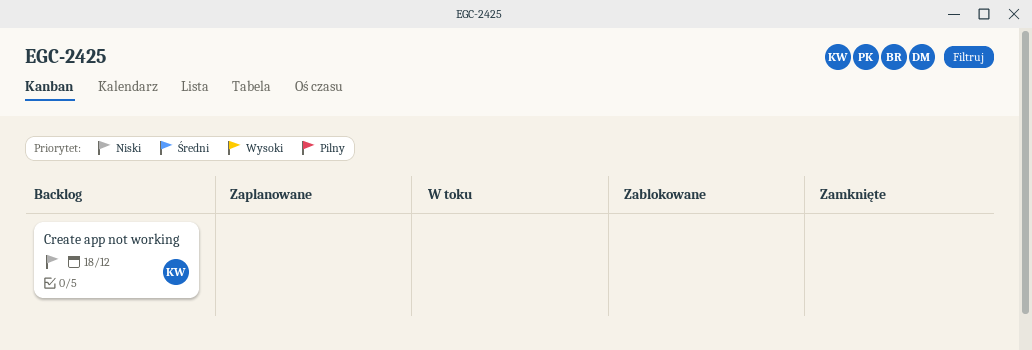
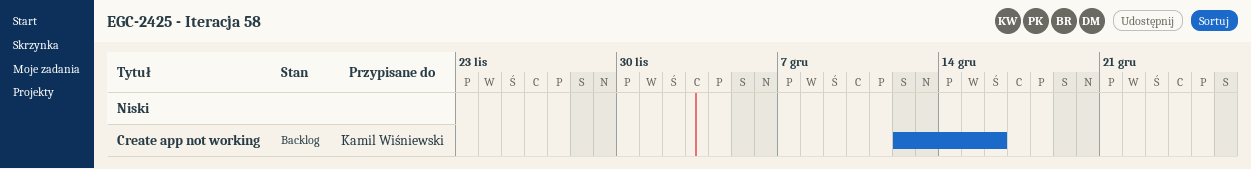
Create app not working, due: Dec 18 -> Dec 16

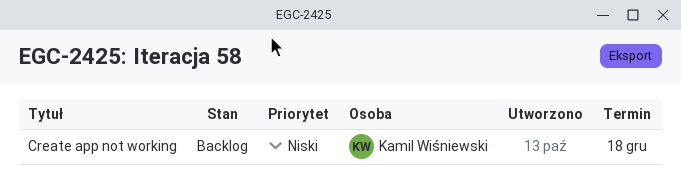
Create app not working, due: Dec 16 -> Dec 18

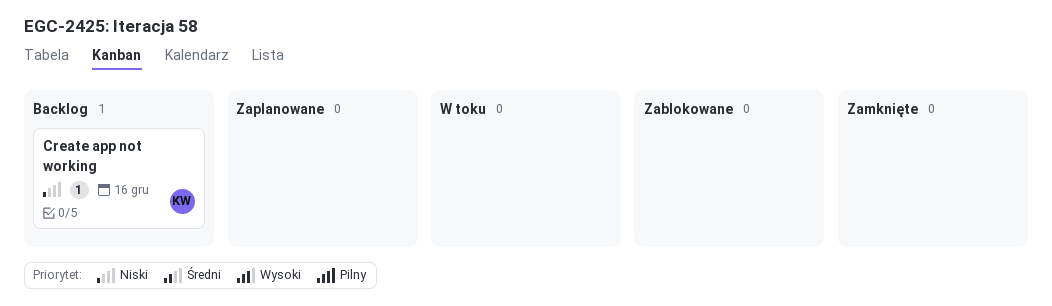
Create app not working, due: Dec 18 -> Dec 16

